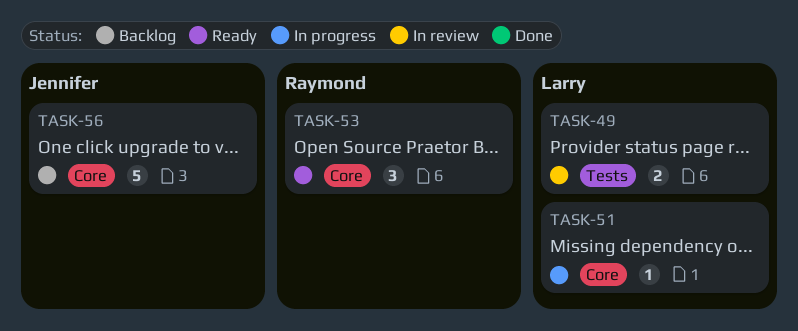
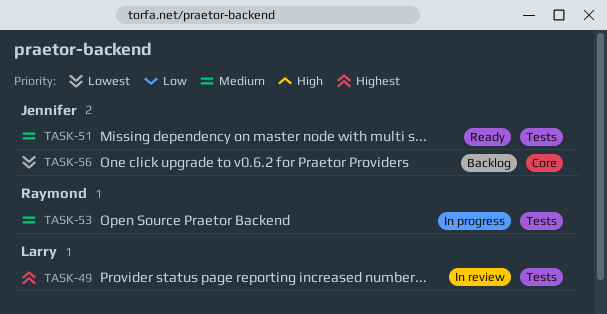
TASK-51, status: In progress -> Ready
TASK-51, owner: Larry -> Jennifer
TASK-51, label: Core -> Tests
TASK-53, status: Ready -> In progress
TASK-53, label: Core -> Tests

